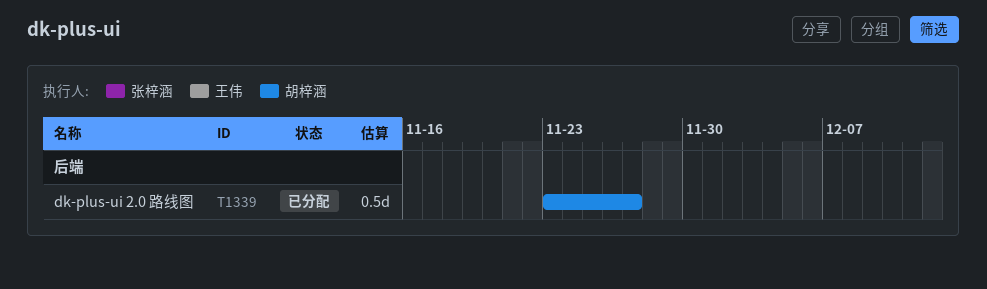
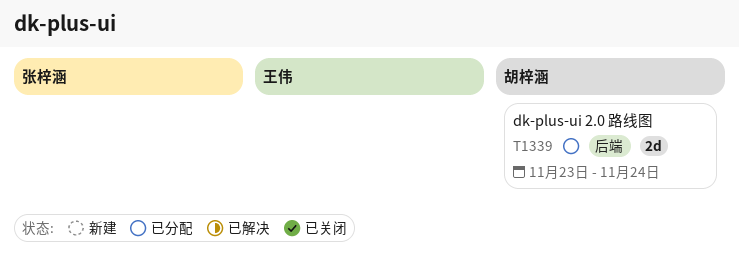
T1339, estimate: 0.5d -> 2d
T1339, due: Nov 27 -> Nov 24

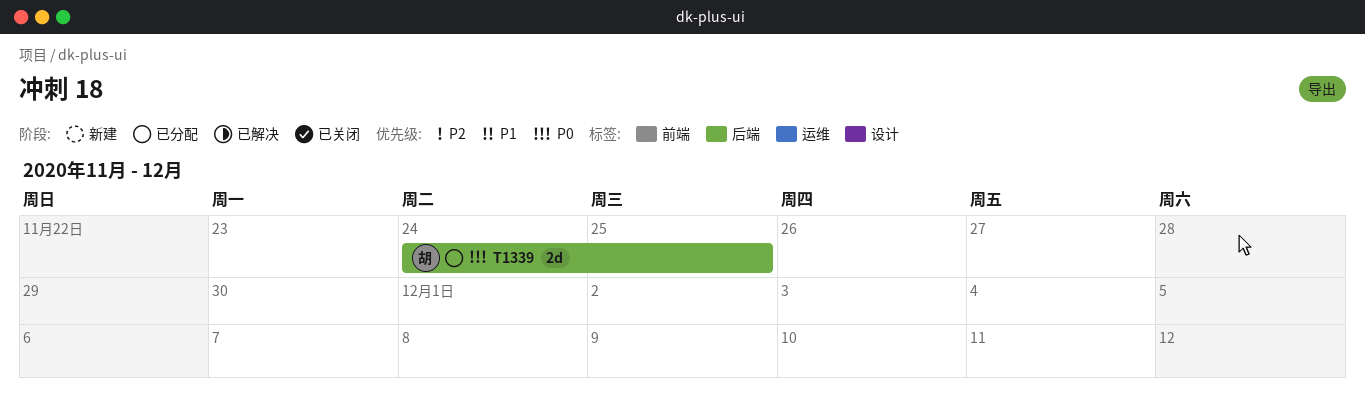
T1339, start: Nov 23 -> Nov 24
T1339, due: Nov 24 -> Nov 25

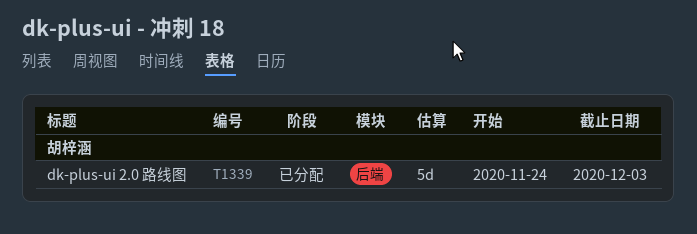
T1339, estimate: 2d -> 5d
T1339, due: Nov 25 -> Dec 3

